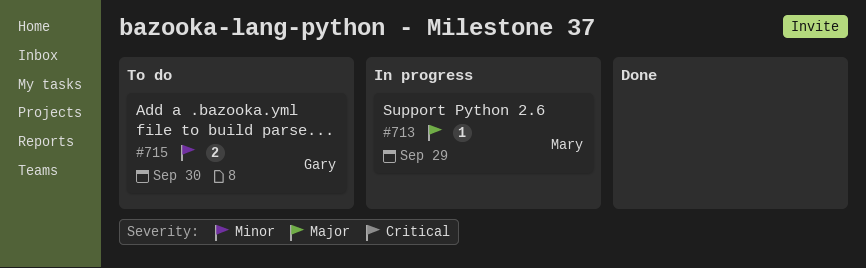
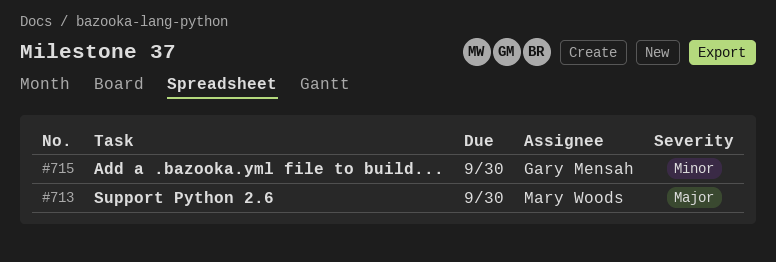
#713, due: Sep 29 -> Sep 30

